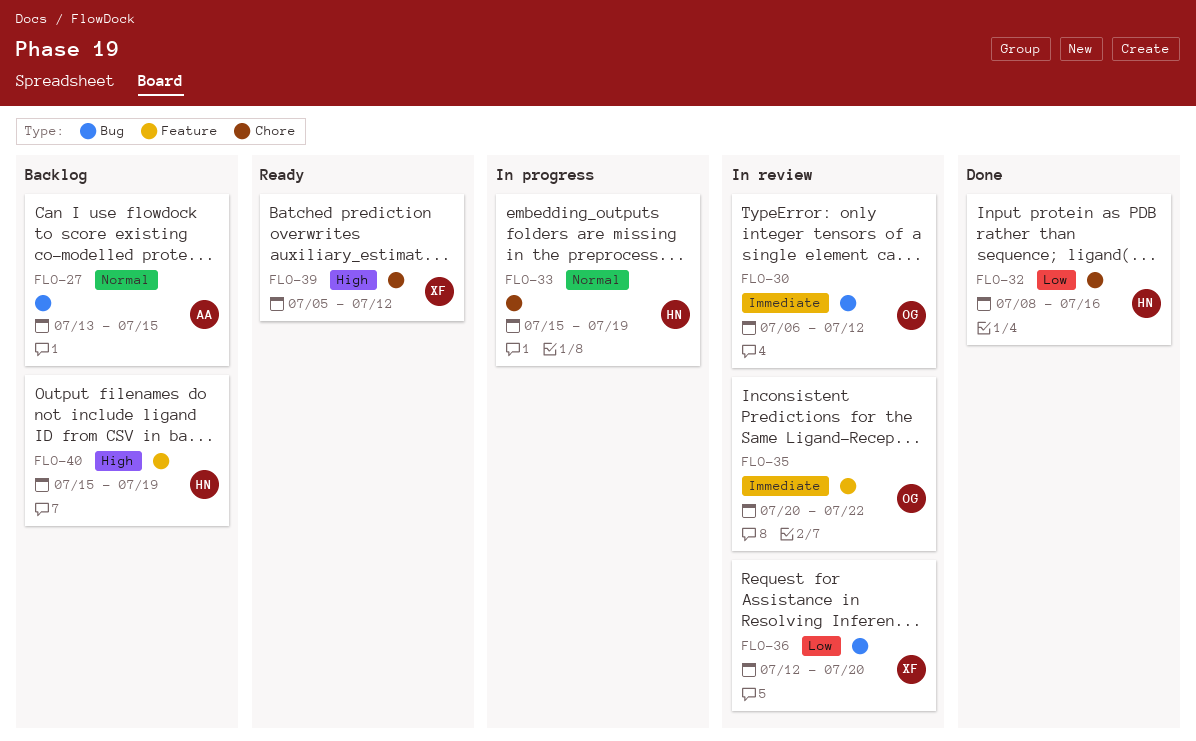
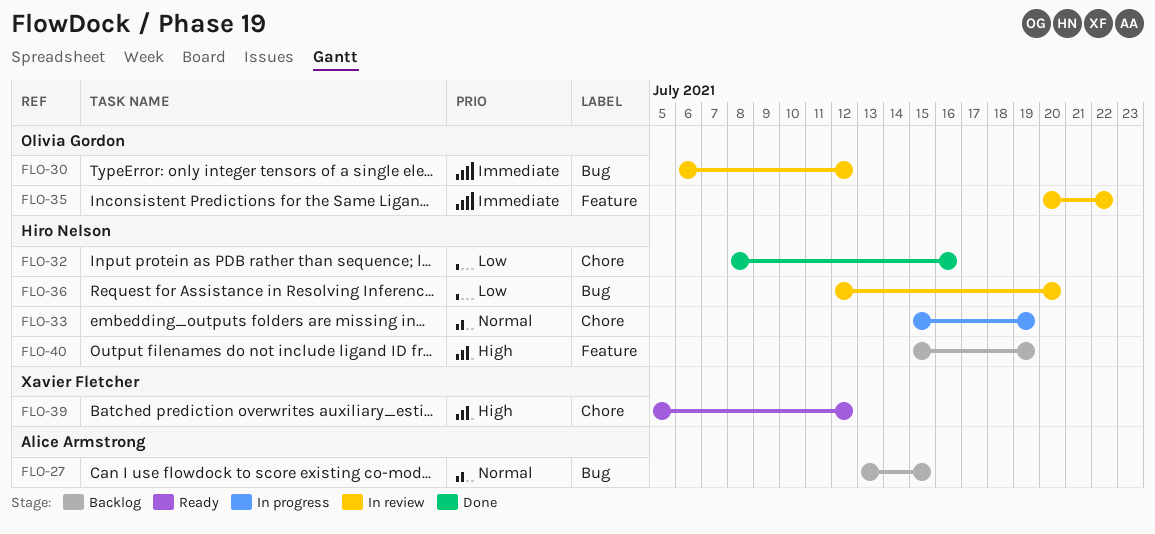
FLO-36, owner: Xavier Fletcher -> Hiro Nelson

